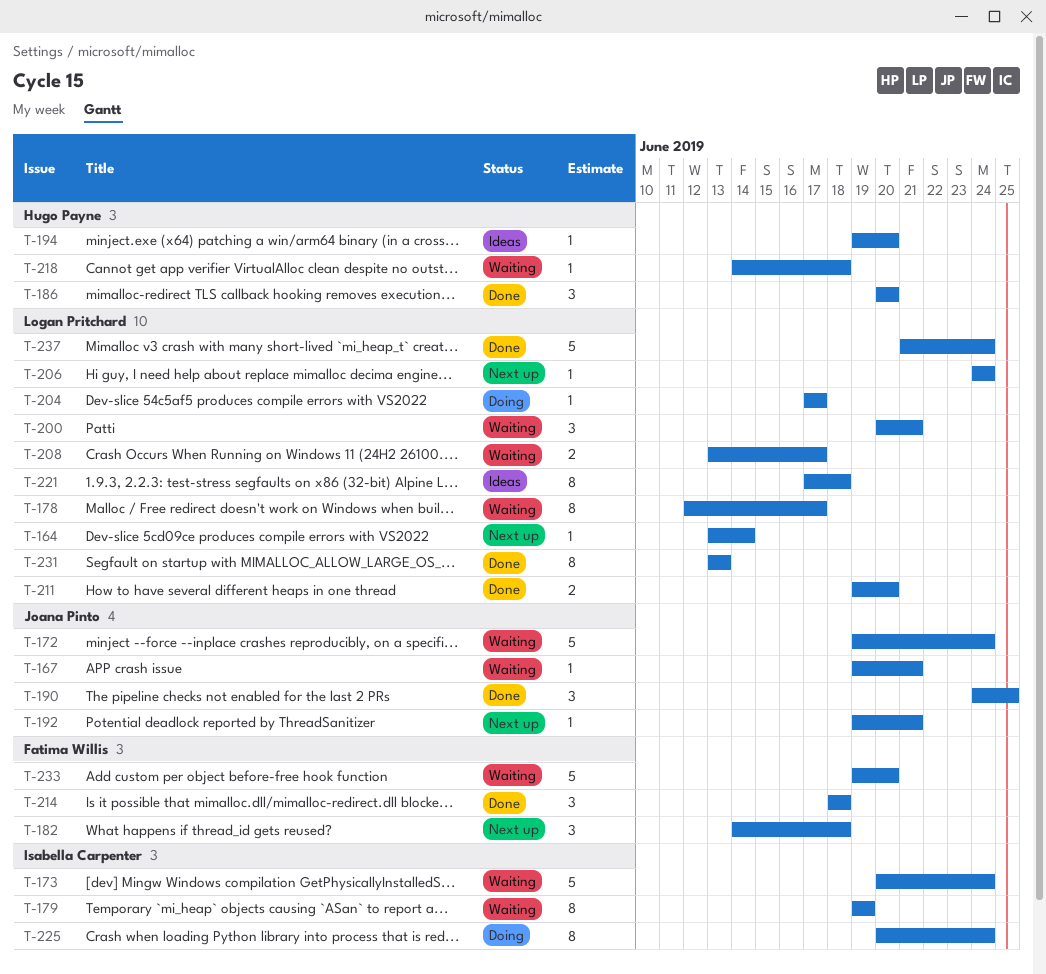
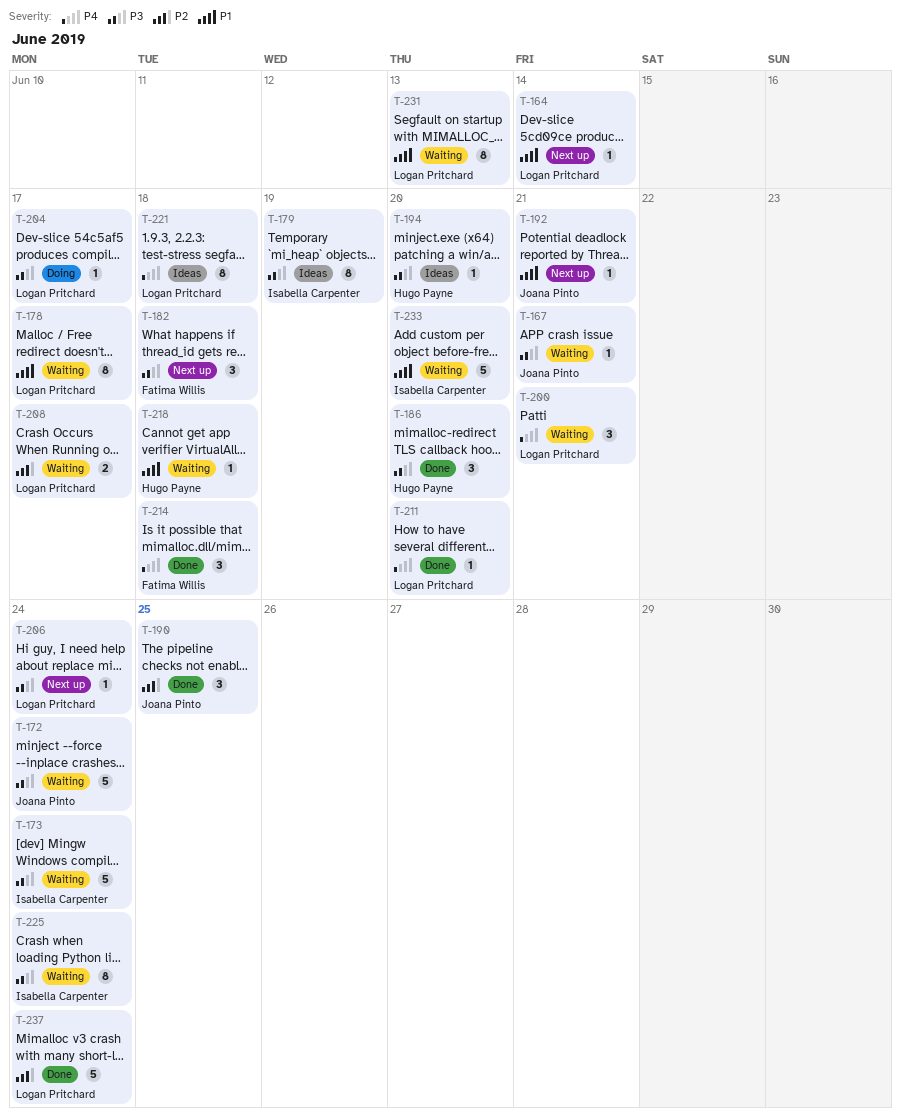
T-179, status: Waiting -> Ideas
T-211, estimate: 2 -> 1
T-225, status: Doing -> Waiting
T-231, status: Done -> Waiting
T-233, owner: Fatima Willis -> Isabella Carpenter

